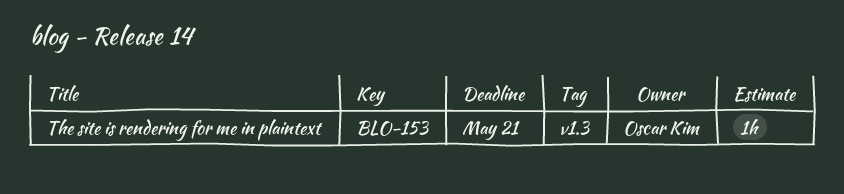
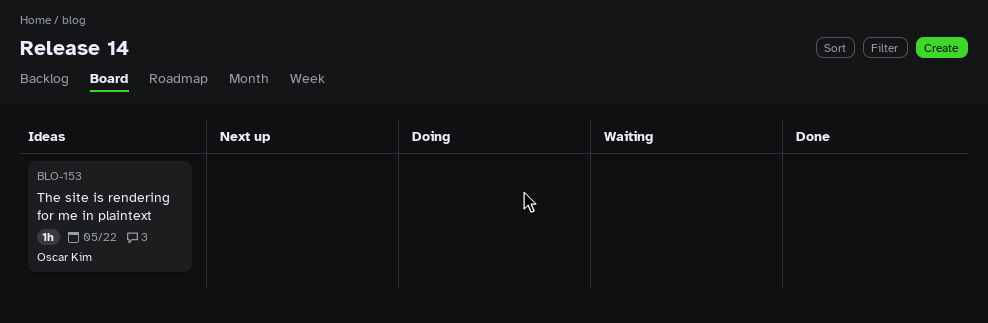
BLO-153, due: May 21 -> May 22

